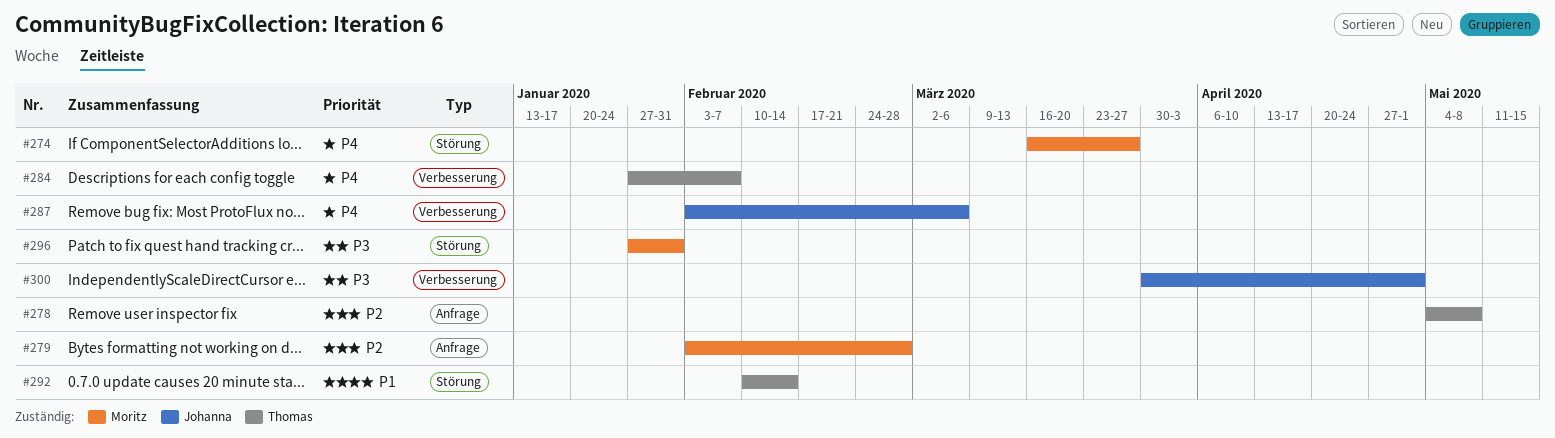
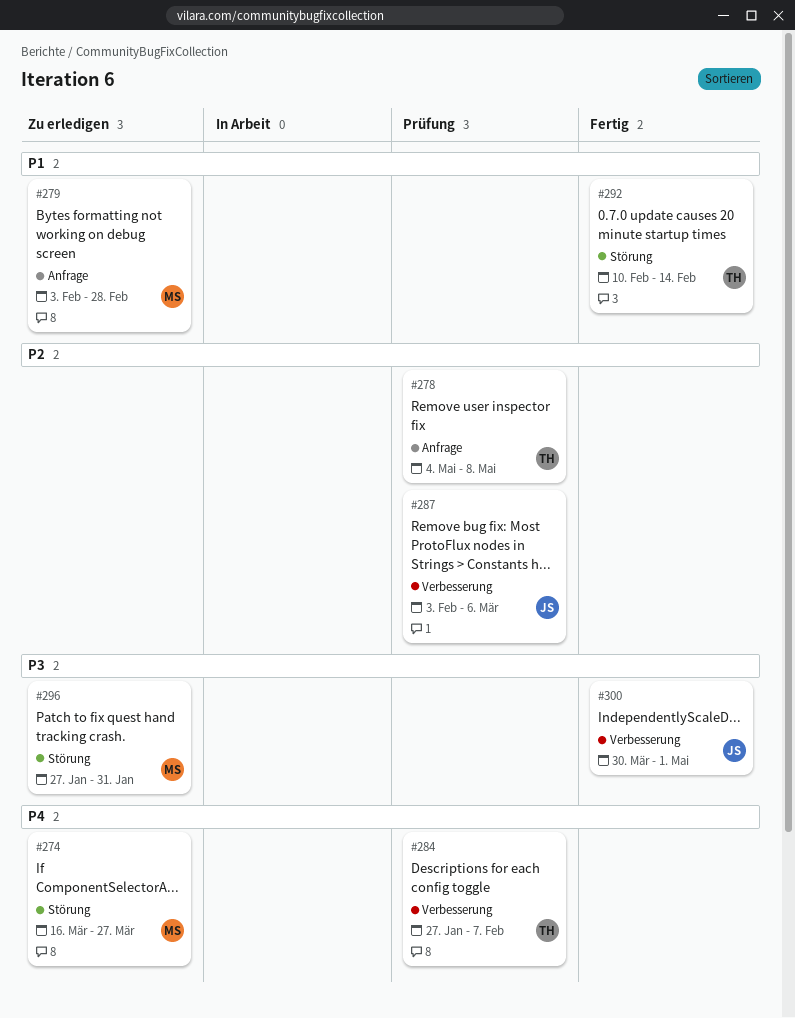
#279, priority: P2 -> P1
#287, priority: P4 -> P2

